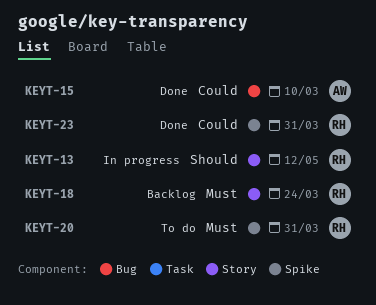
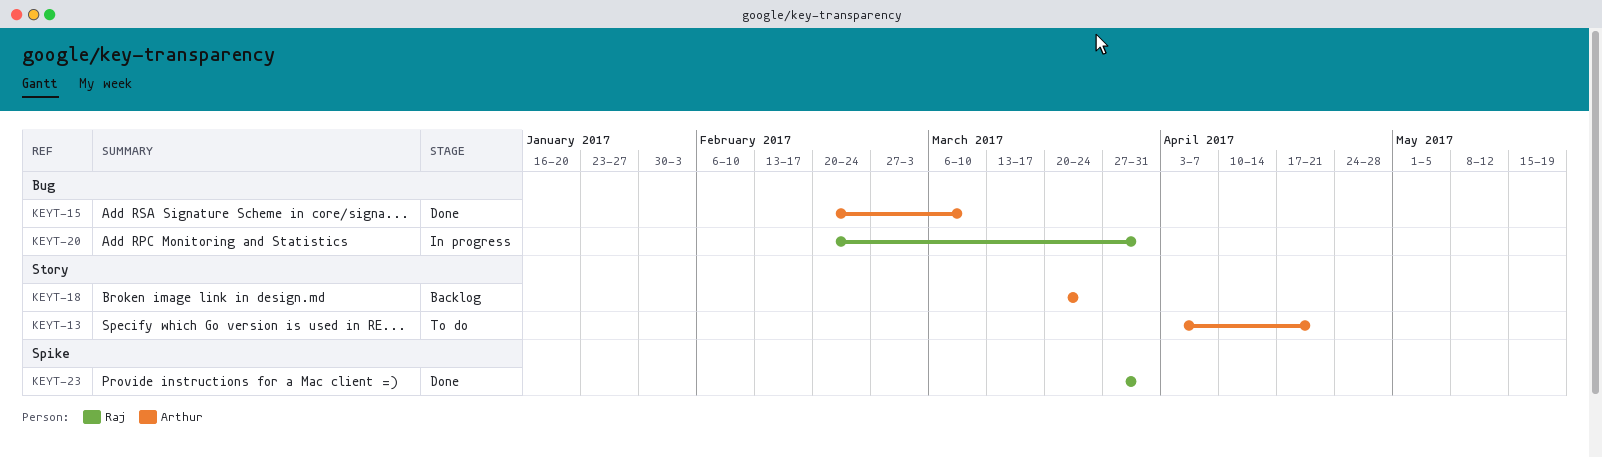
KEYT-13, status: In progress -> To do
KEYT-13, owner: Raj -> Arthur
KEYT-13, due: May 12 -> Apr 21
KEYT-18, owner: Raj -> Arthur
KEYT-20, status: To do -> In progress
KEYT-20, label: Spike -> Bug

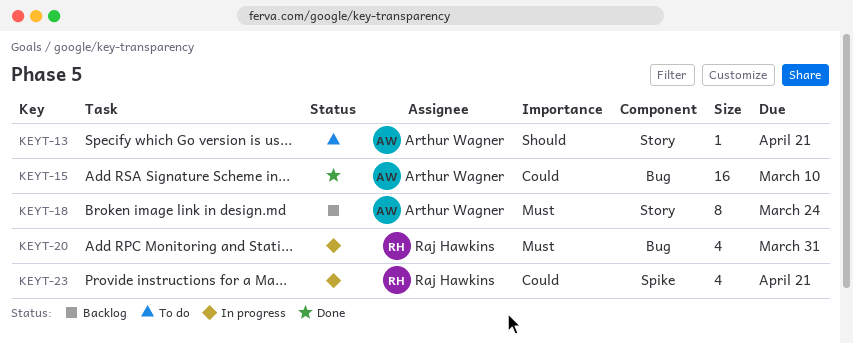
KEYT-23, status: Done -> In progress
KEYT-23, due: Mar 31 -> Apr 21

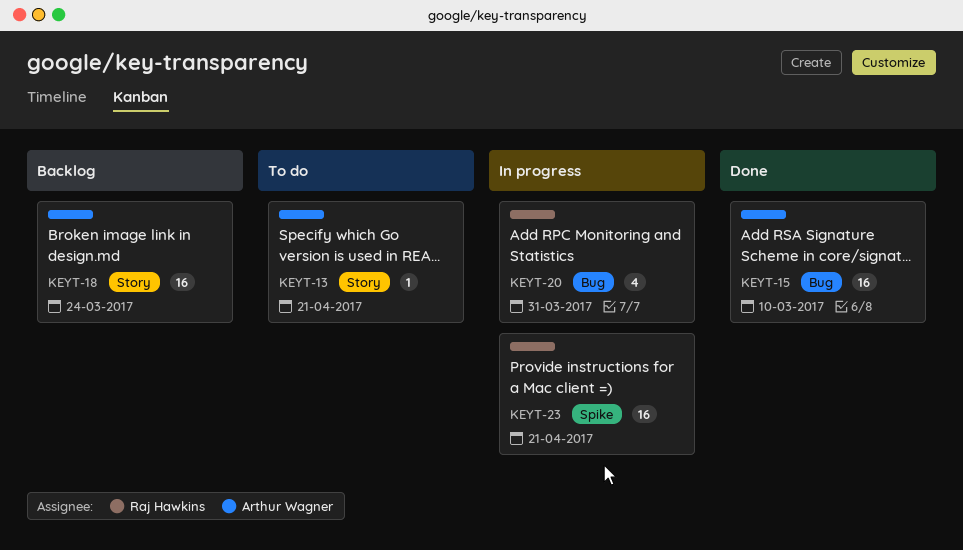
KEYT-18, estimate: 8 -> 16
KEYT-23, estimate: 4 -> 16

